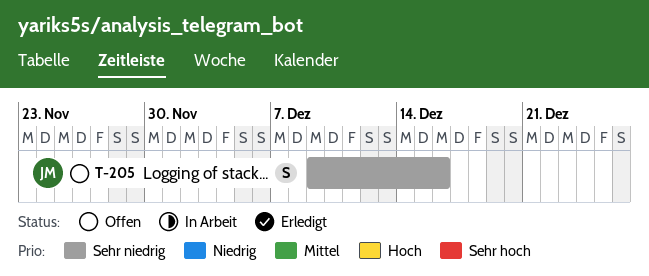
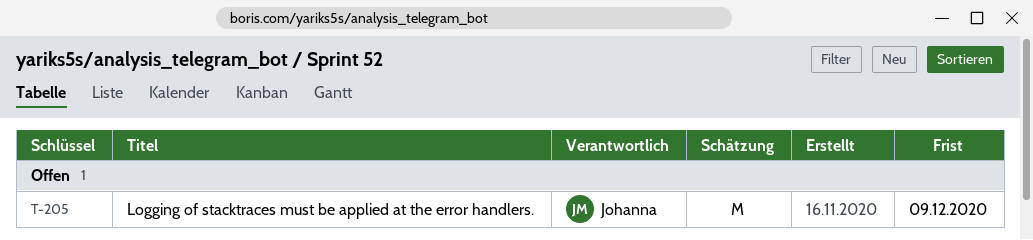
T-205, estimate: S -> M
T-205, due: Dec 16 -> Dec 9

